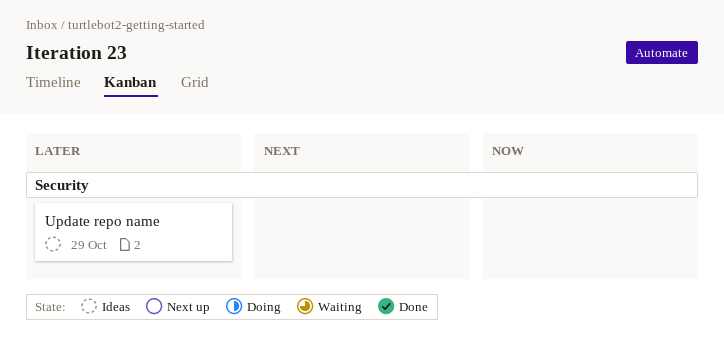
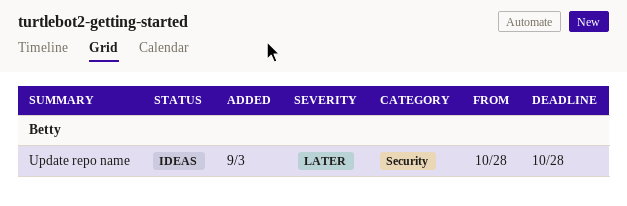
Update repo name, due: Oct 29 -> Oct 28

